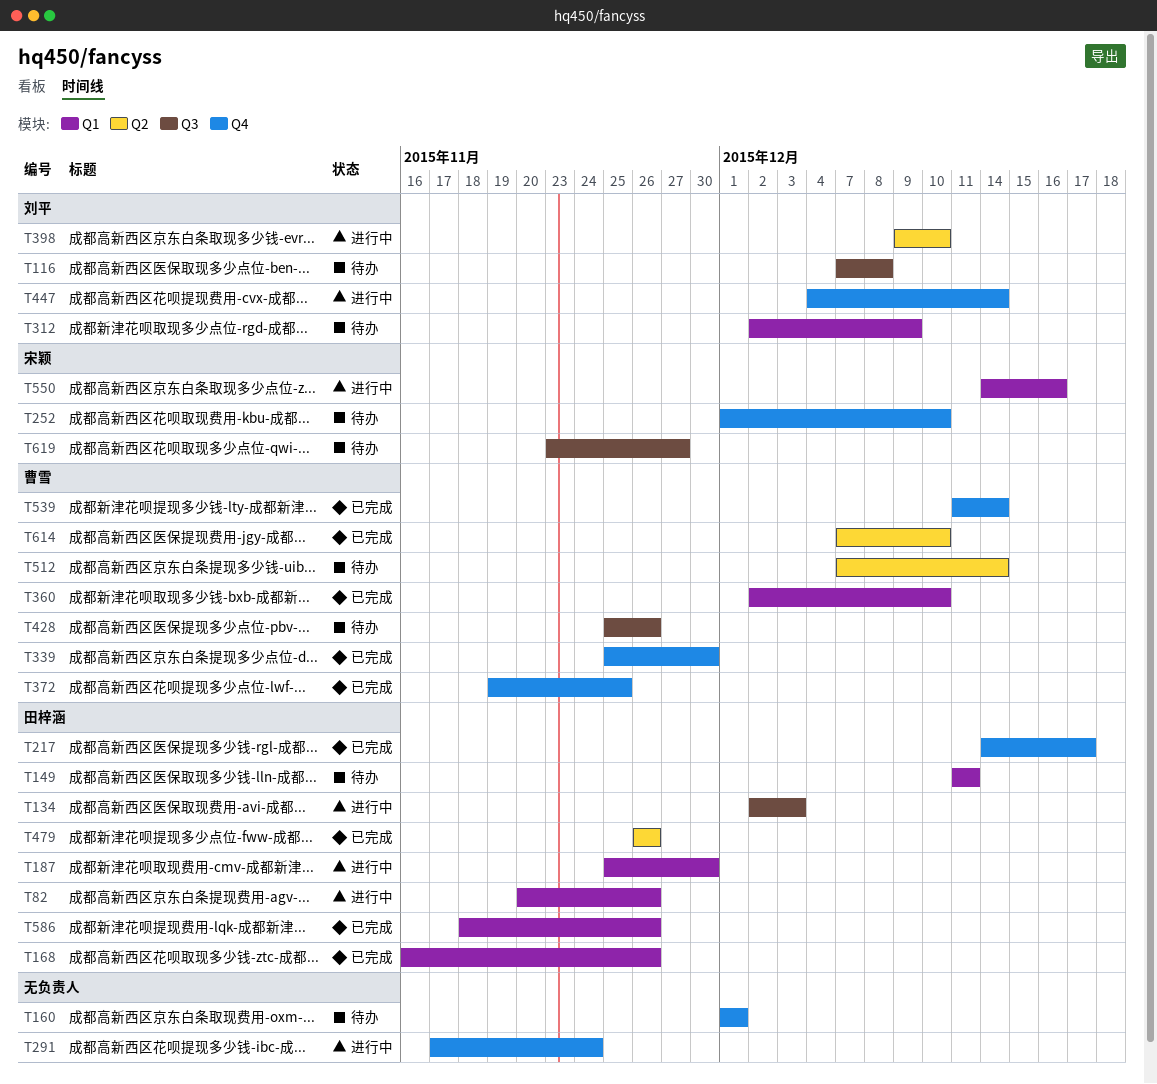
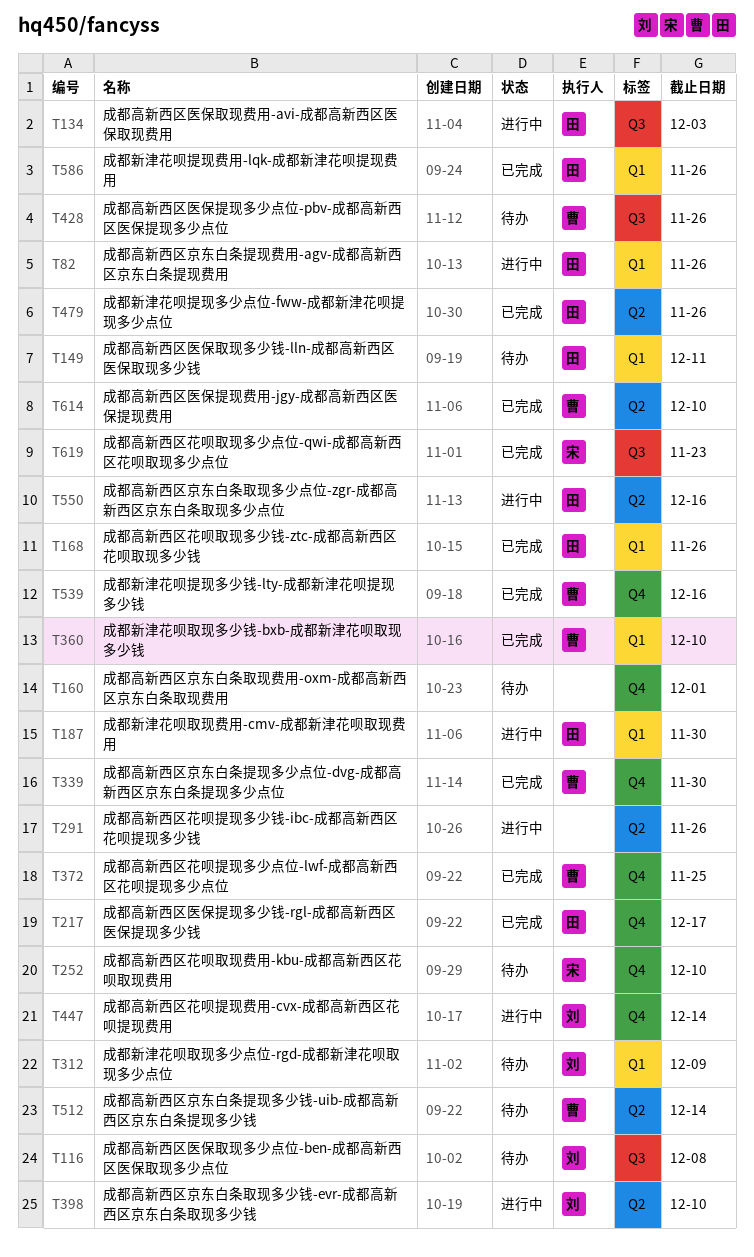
T291, label: Q4 -> Q2
T291, due: Nov 24 -> Nov 26
T539, due: Dec 14 -> Dec 16
T550, owner: 宋颖 -> 田梓涵
T550, label: Q1 -> Q2
T619, status: 待办 -> 已完成
T619, due: Nov 27 -> Nov 23

